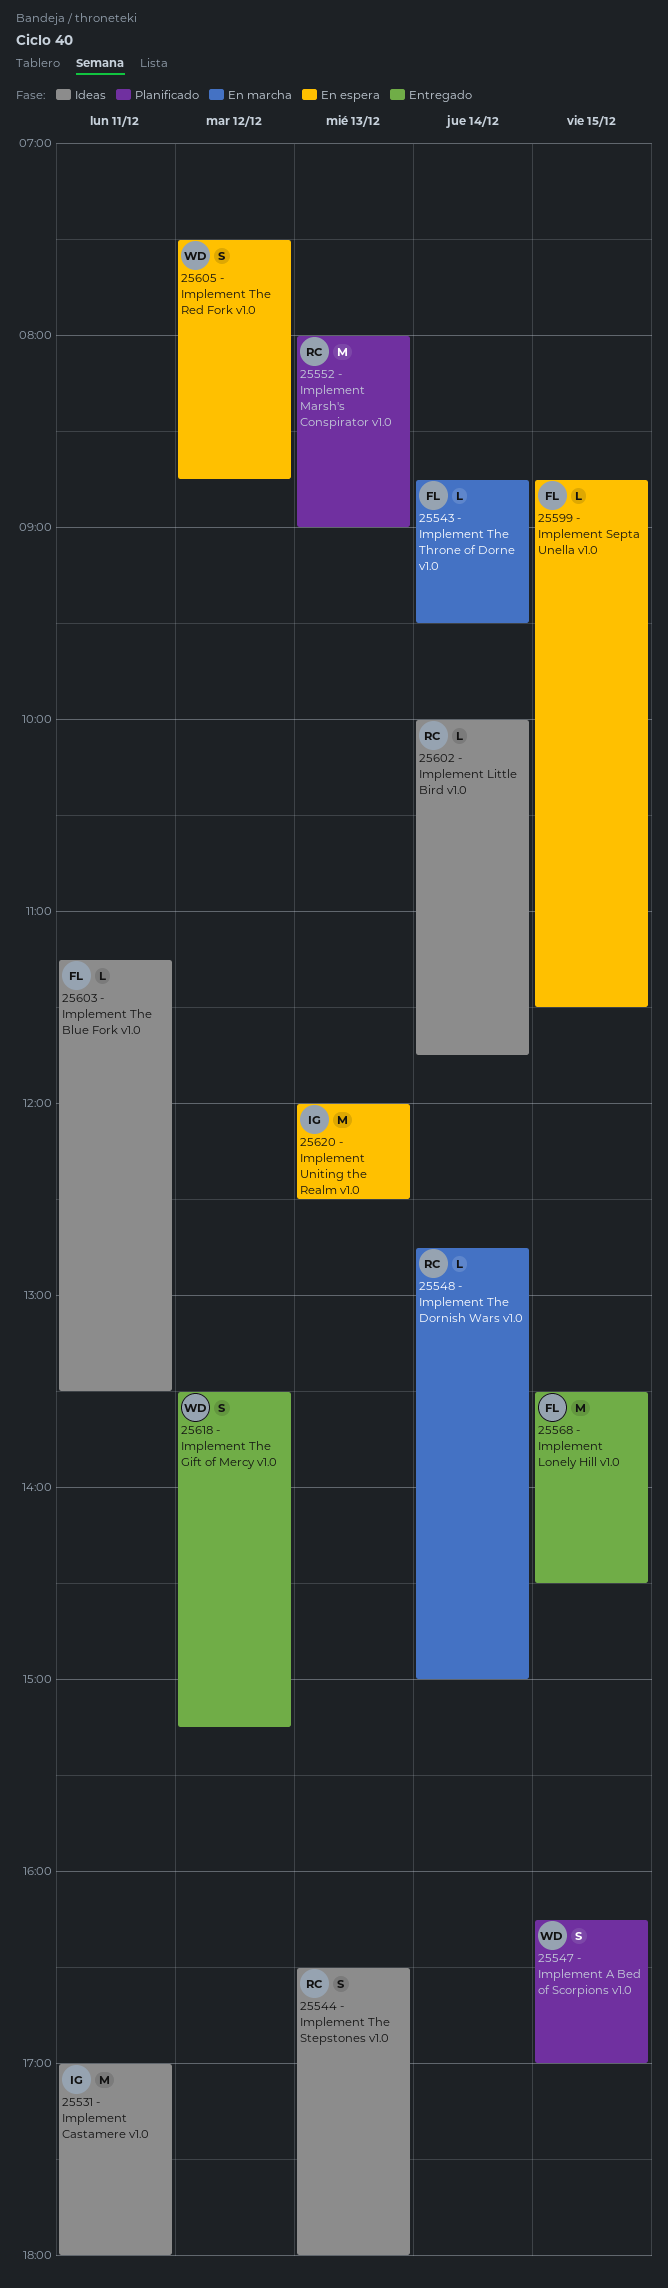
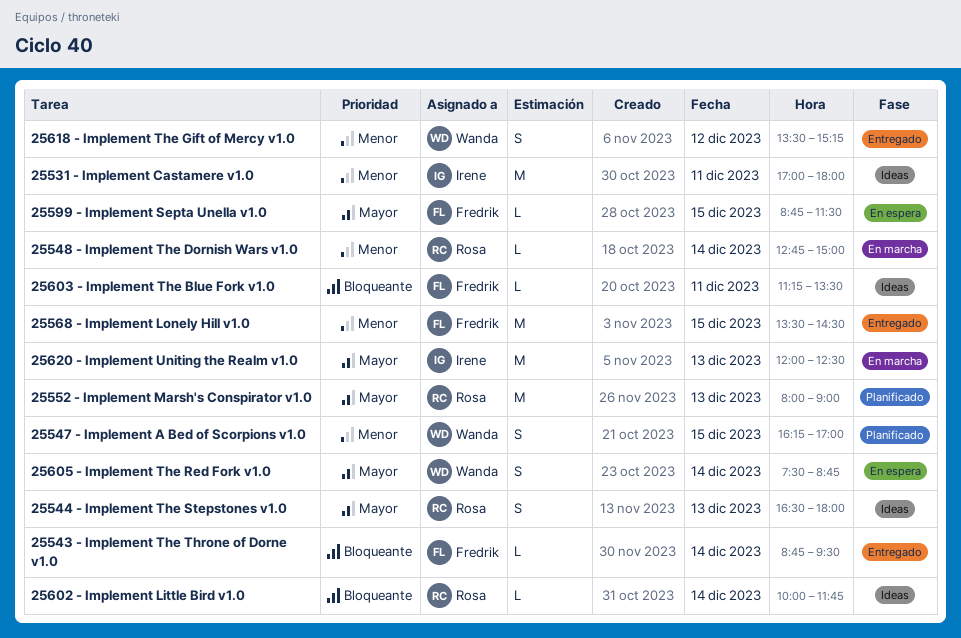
25543 - Implement The Throne of Dorne v1.0, status: En marcha -> Entregado
25605 - Implement The Red Fork v1.0, day: Dec 12 -> Dec 14
25620 - Implement Uniting the Realm v1.0, status: En espera -> En marcha

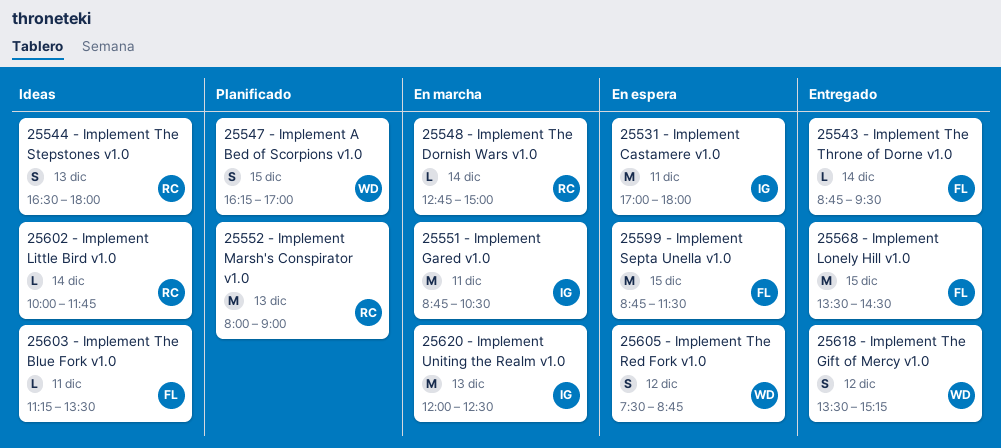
25531 - Implement Castamere v1.0, status: Ideas -> En espera
25551 - Implement Gared v1.0: none -> present
25599 - Implement Septa Unella v1.0, estimate: L -> M
25605 - Implement The Red Fork v1.0, day: Dec 14 -> Dec 12

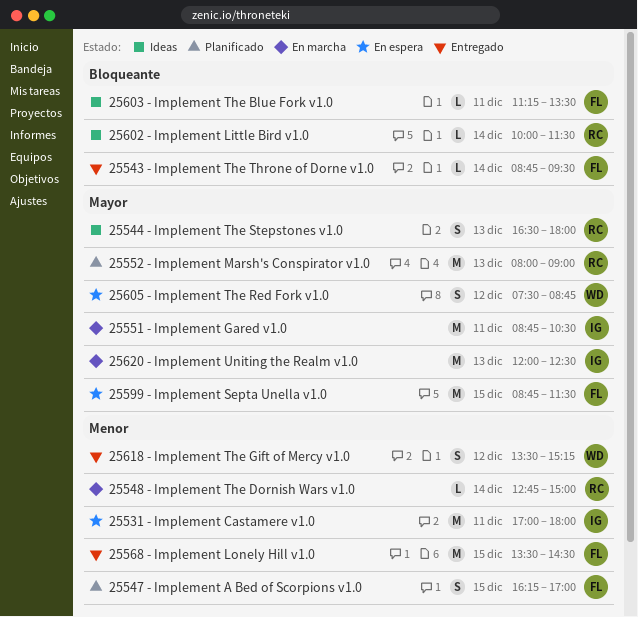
25547 - Implement A Bed of Scorpions v1.0, owner: WD -> FL
25602 - Implement Little Bird v1.0, ends: 11:45 -> 11:30

